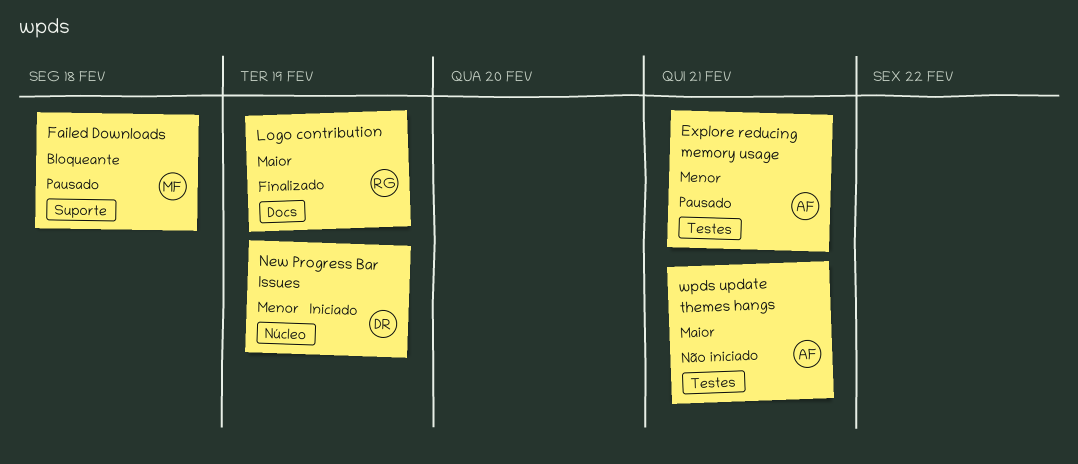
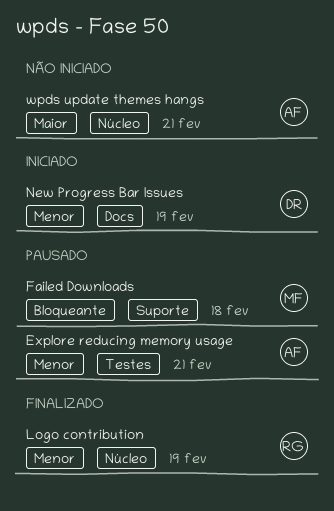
Logo contribution, priority: Maior -> Menor
Logo contribution, label: Docs -> Núcleo
New Progress Bar Issues, label: Núcleo -> Docs
wpds update themes hangs, label: Testes -> Núcleo

